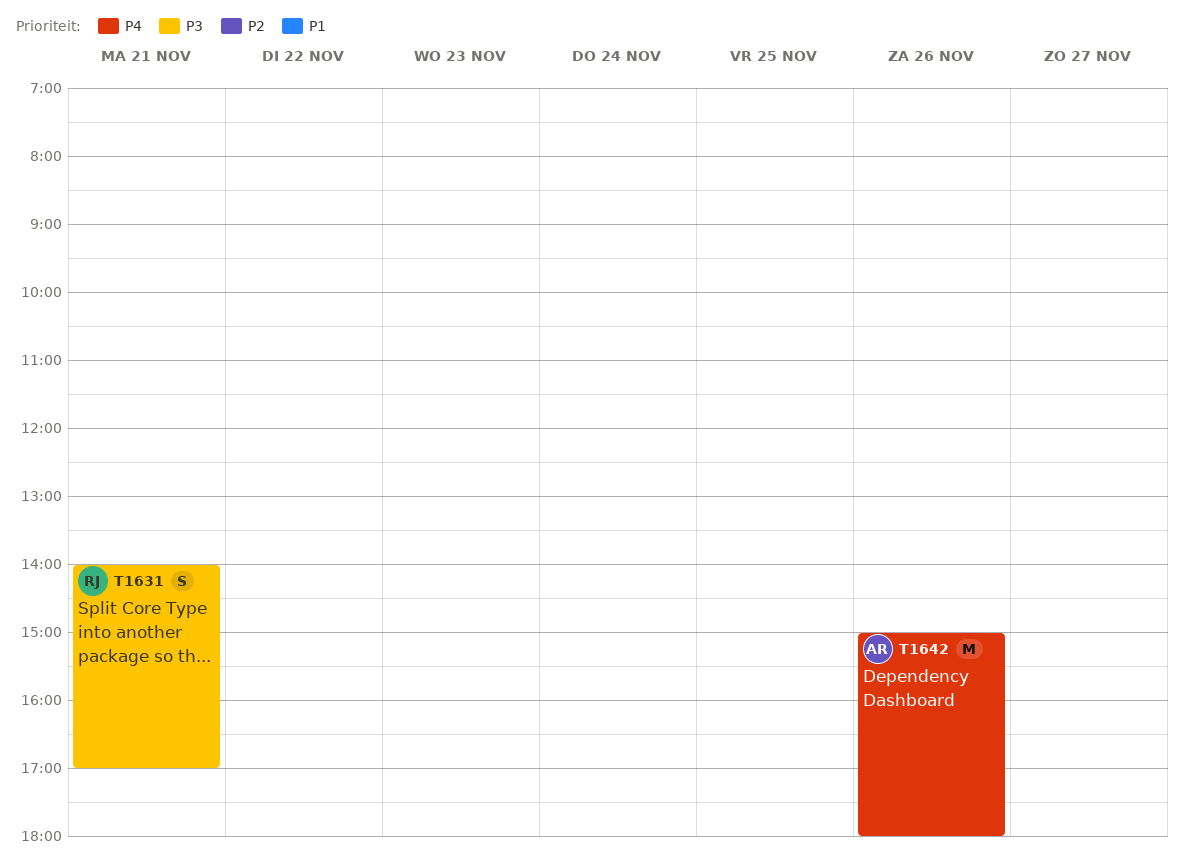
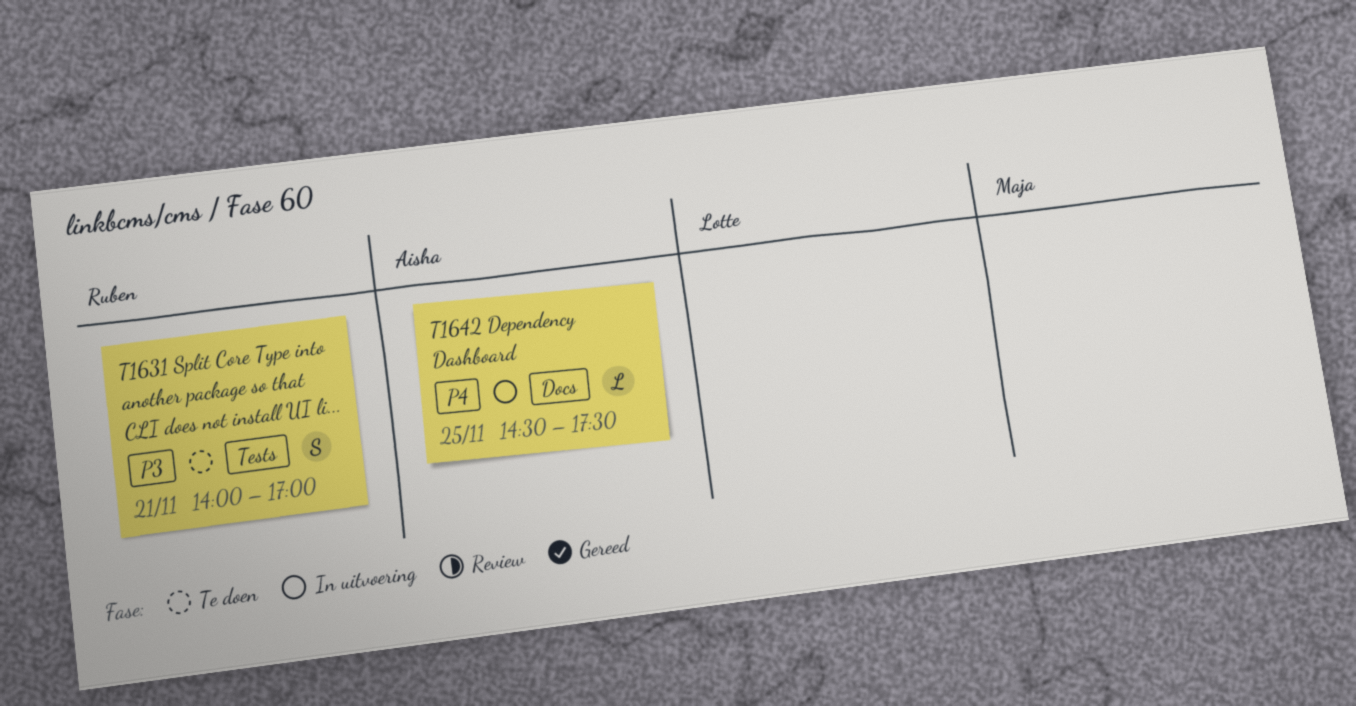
T1642, estimate: M -> L
T1642, day: Nov 26 -> Nov 25
T1642, begins: 15:00 -> 14:30
T1642, ends: 18:00 -> 17:30

